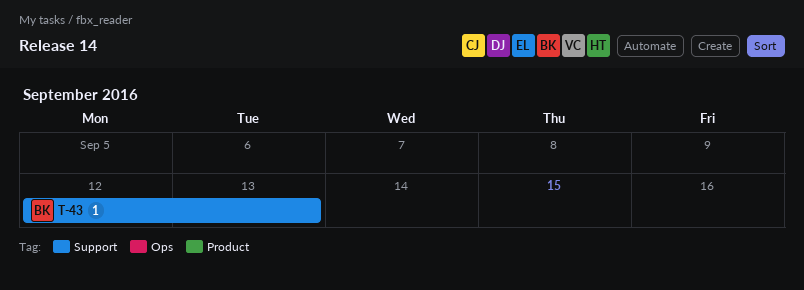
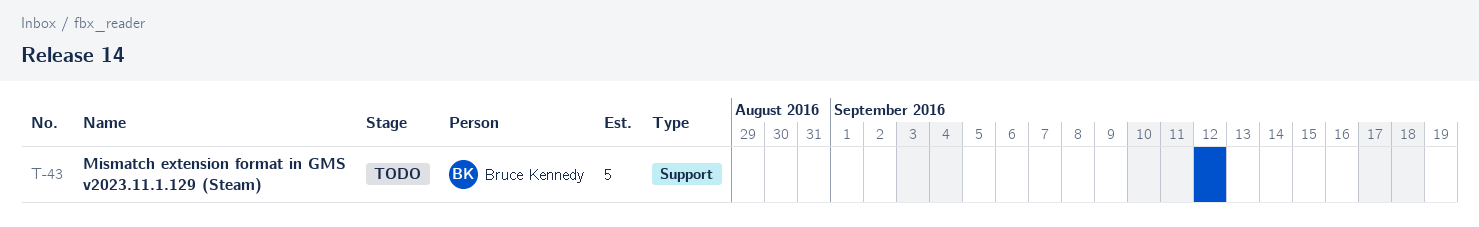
T-43, estimate: 1 -> 5
T-43, due: Sep 13 -> Sep 12

